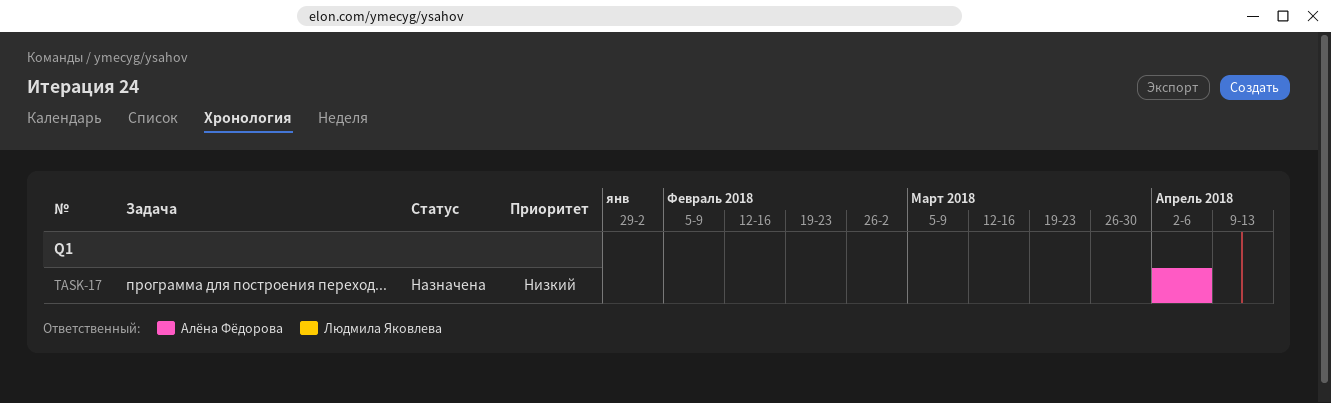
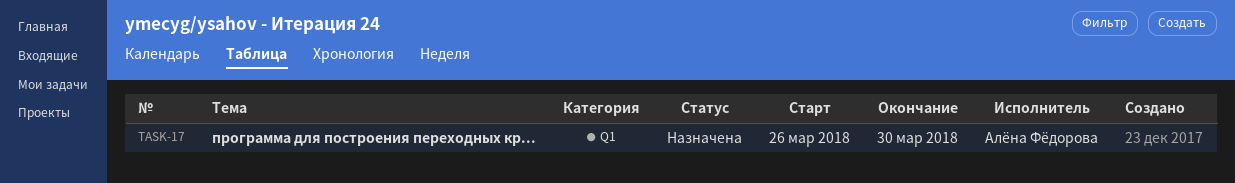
TASK-17, start: Apr 2 -> Mar 26
TASK-17, due: Apr 6 -> Mar 30

